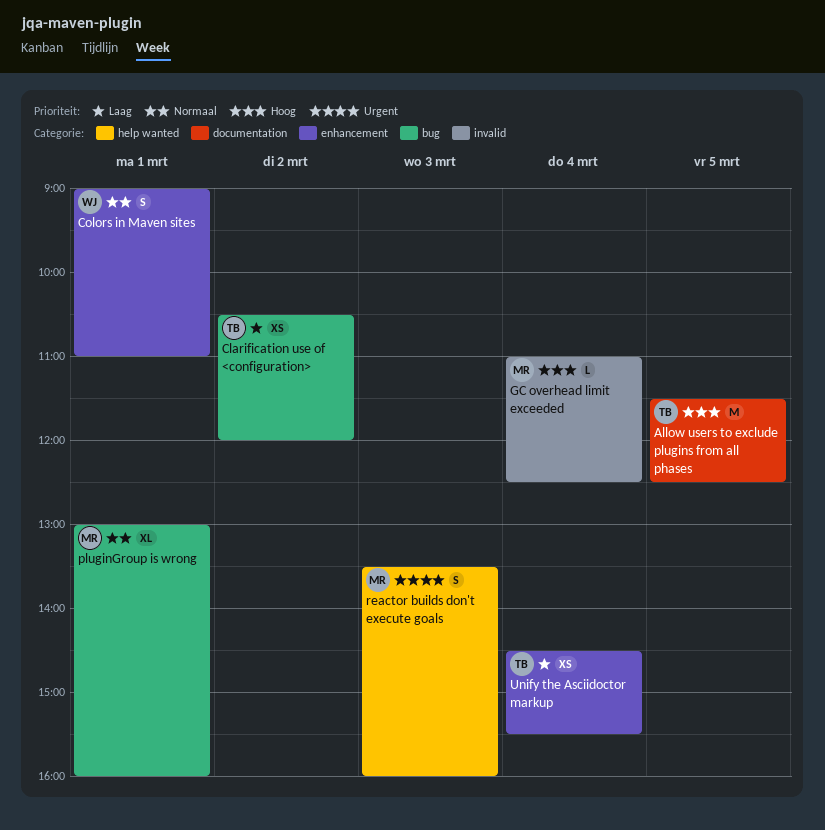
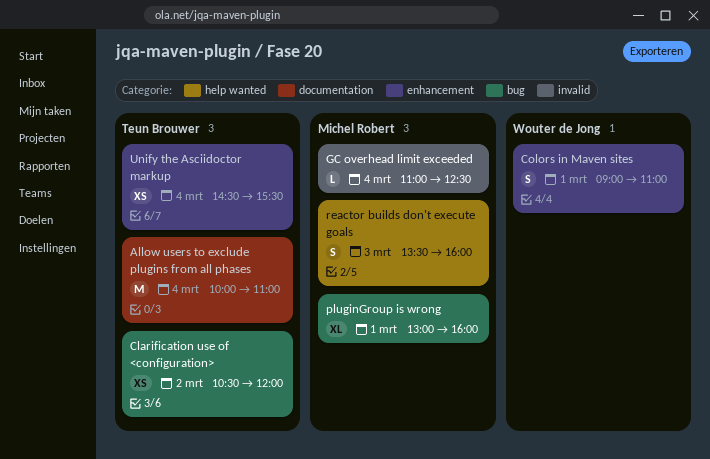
Allow users to exclude plugins from all phases, day: Mar 5 -> Mar 4
Allow users to exclude plugins from all phases, begins: 11:30 -> 10:00
Allow users to exclude plugins from all phases, ends: 12:30 -> 11:00

